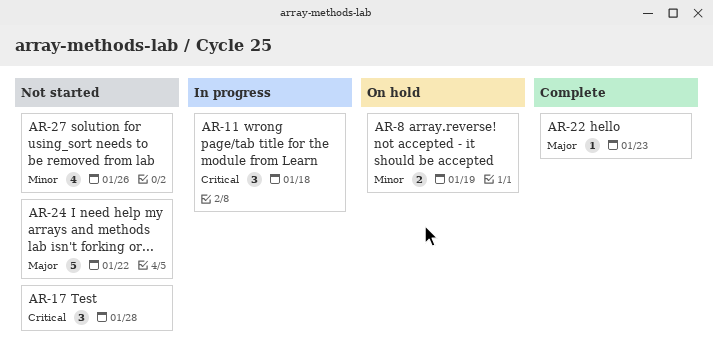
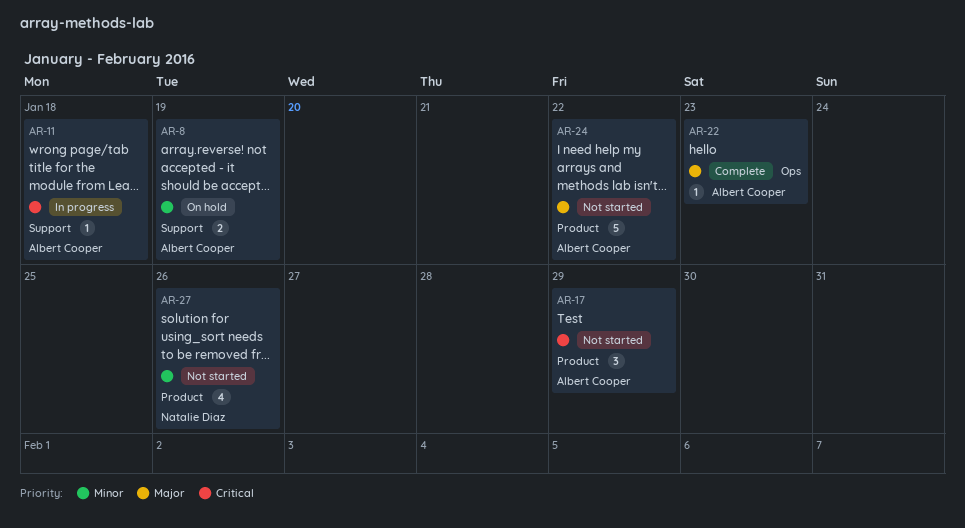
AR-11, estimate: 3 -> 1
AR-17, due: Jan 28 -> Jan 29

